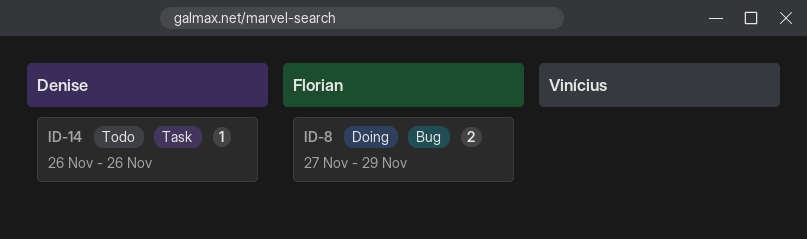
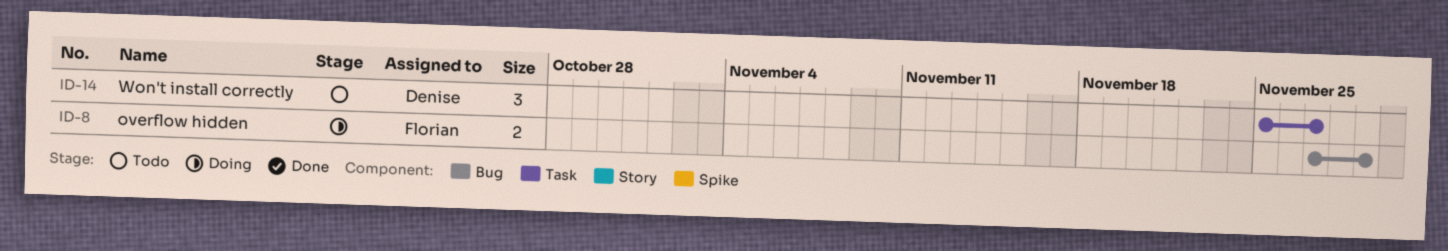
ID-14, estimate: 1 -> 3
ID-14, start: Nov 26 -> Nov 25
ID-14, due: Nov 26 -> Nov 27

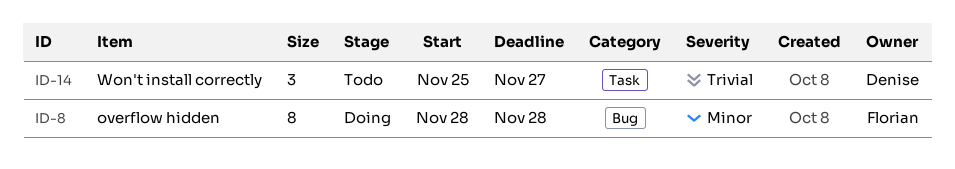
ID-8, estimate: 2 -> 8
ID-8, start: Nov 27 -> Nov 28
ID-8, due: Nov 29 -> Nov 28

